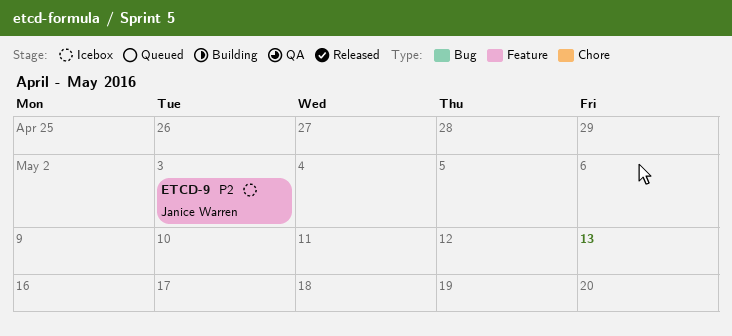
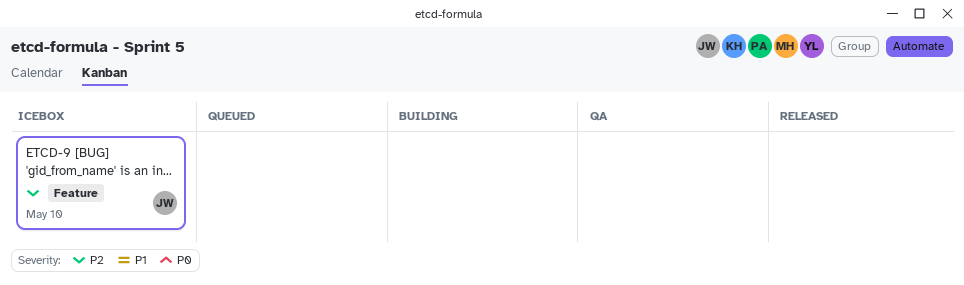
ETCD-9, due: May 3 -> May 10

